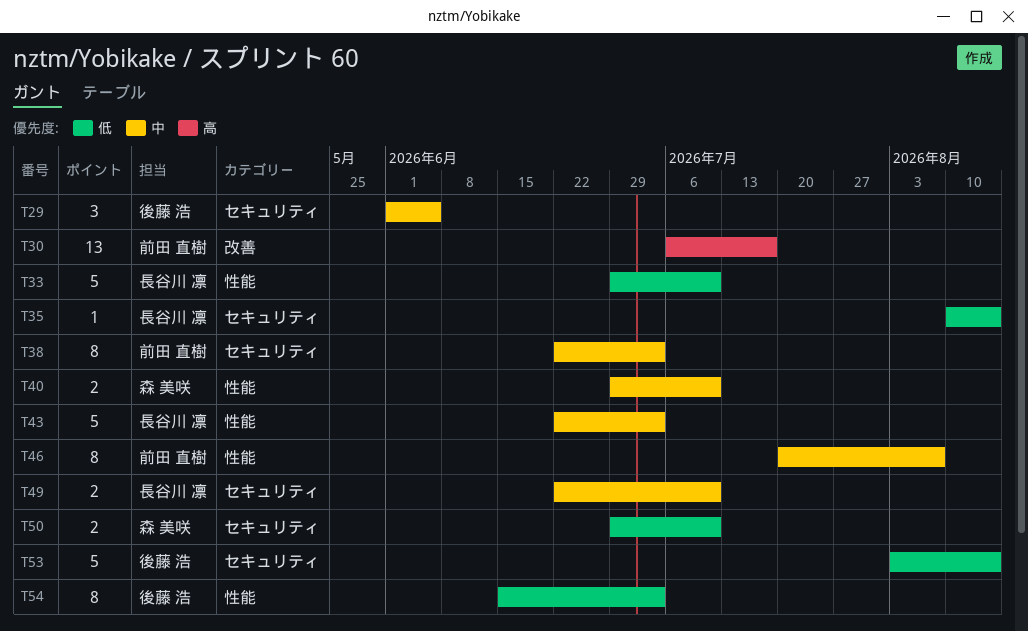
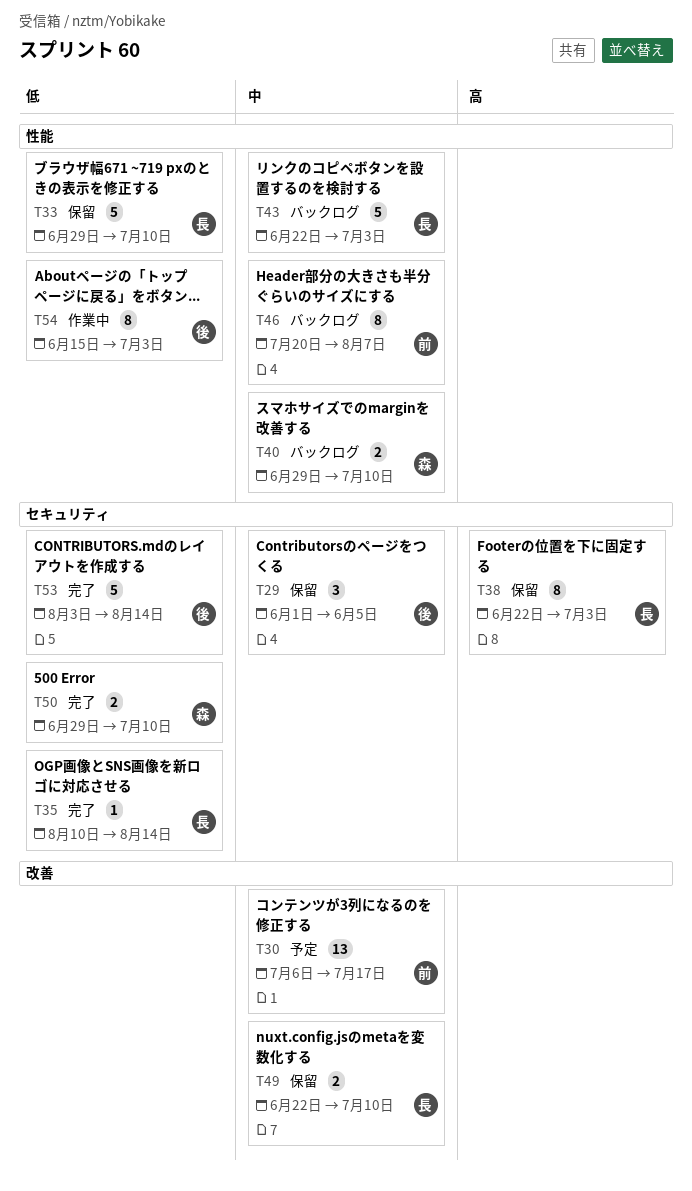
T30, priority: 高 -> 中
T38, owner: 前田 直樹 -> 長谷川 凛
T38, priority: 中 -> 高
T49, label: セキュリティ -> 改善

